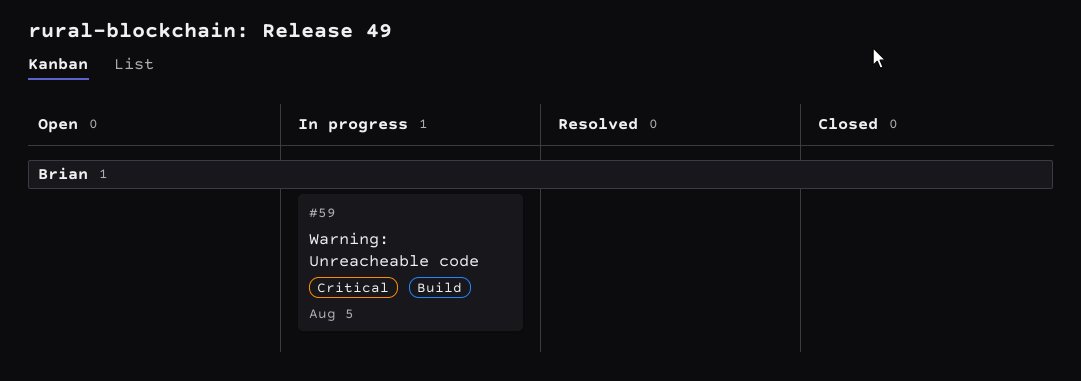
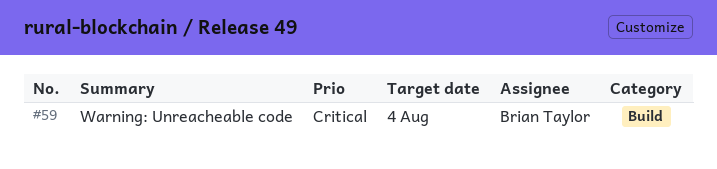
#59, due: Aug 5 -> Aug 4

